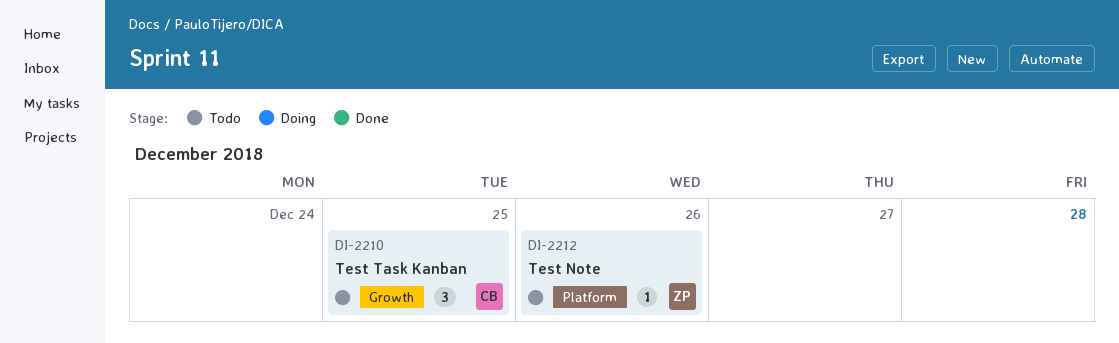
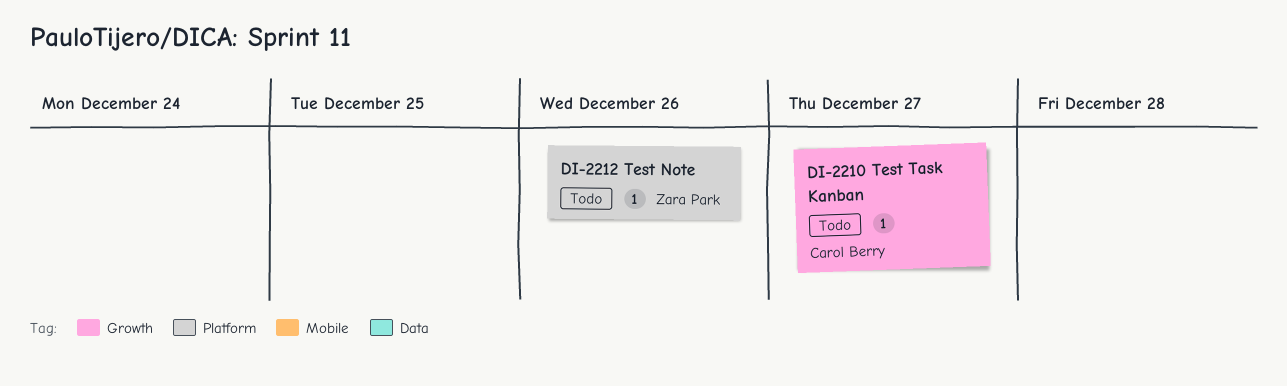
DI-2210, estimate: 3 -> 1
DI-2210, due: Dec 25 -> Dec 27

